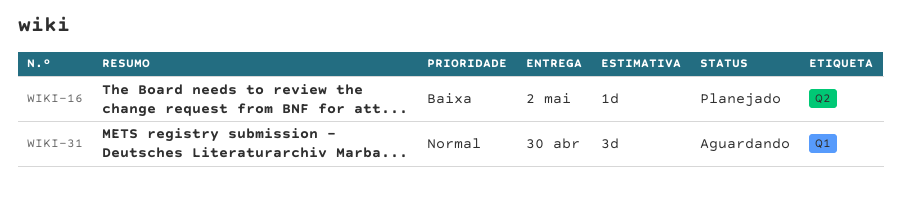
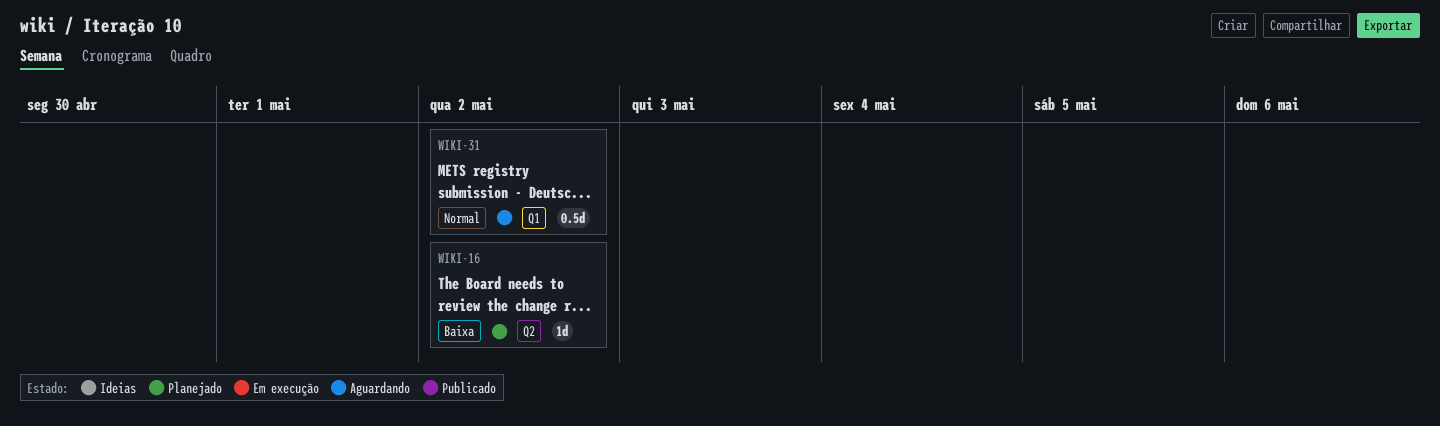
WIKI-31, estimate: 3d -> 0.5d
WIKI-31, due: Apr 30 -> May 2

